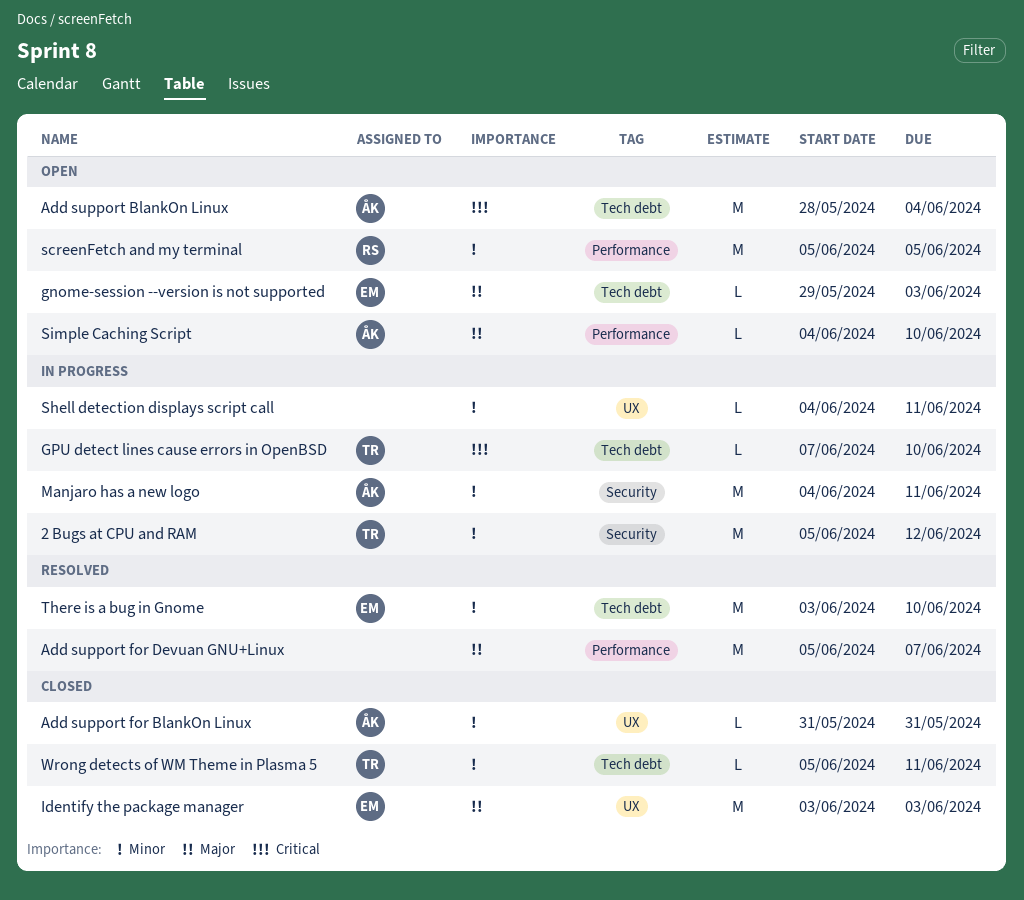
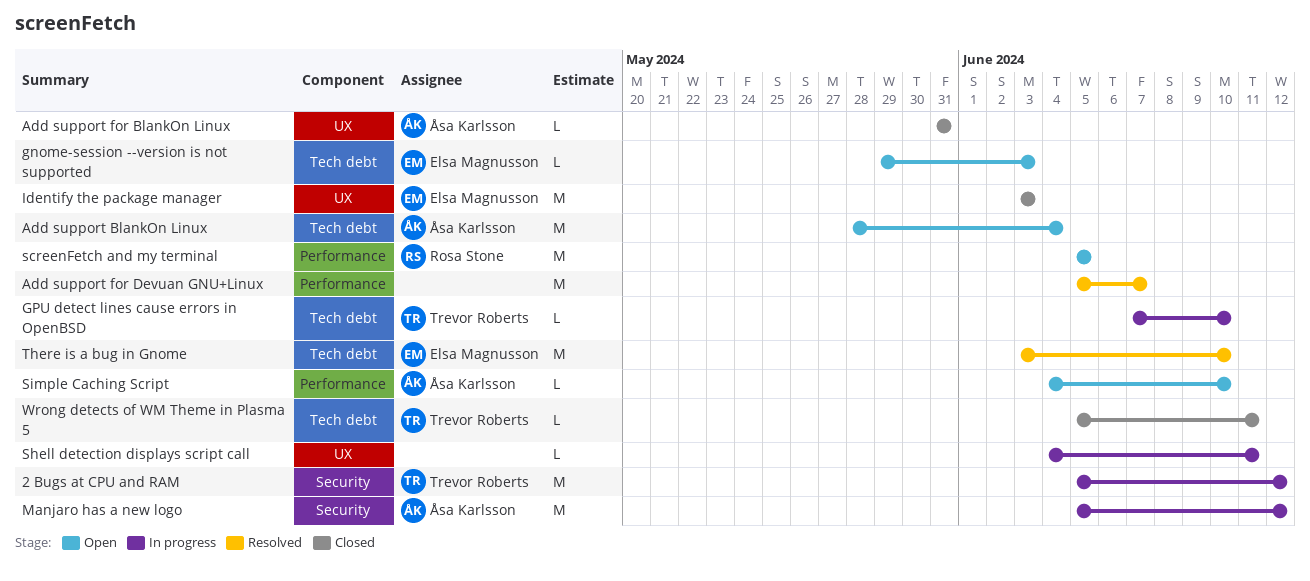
Manjaro has a new logo, start: Jun 4 -> Jun 5
Manjaro has a new logo, due: Jun 11 -> Jun 12

